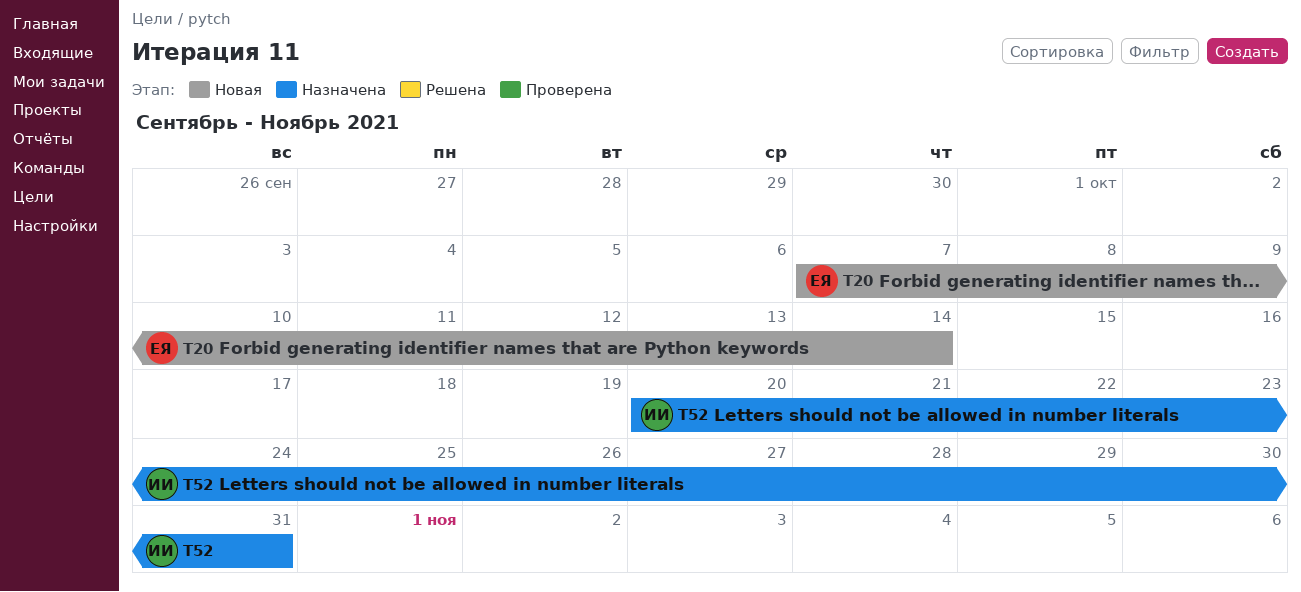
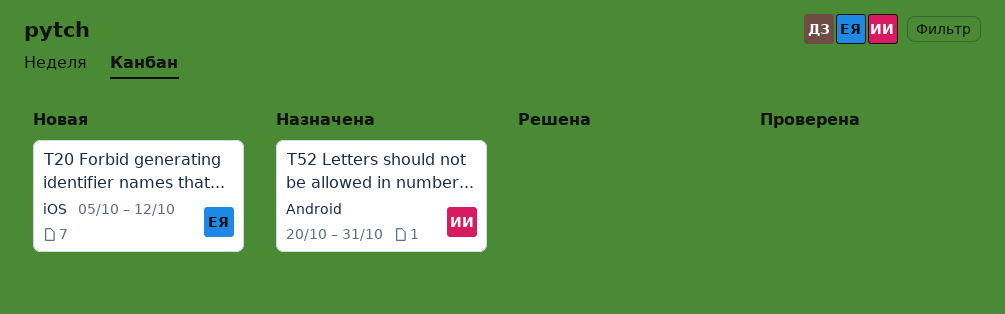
T20, start: Oct 7 -> Oct 5
T20, due: Oct 14 -> Oct 12

